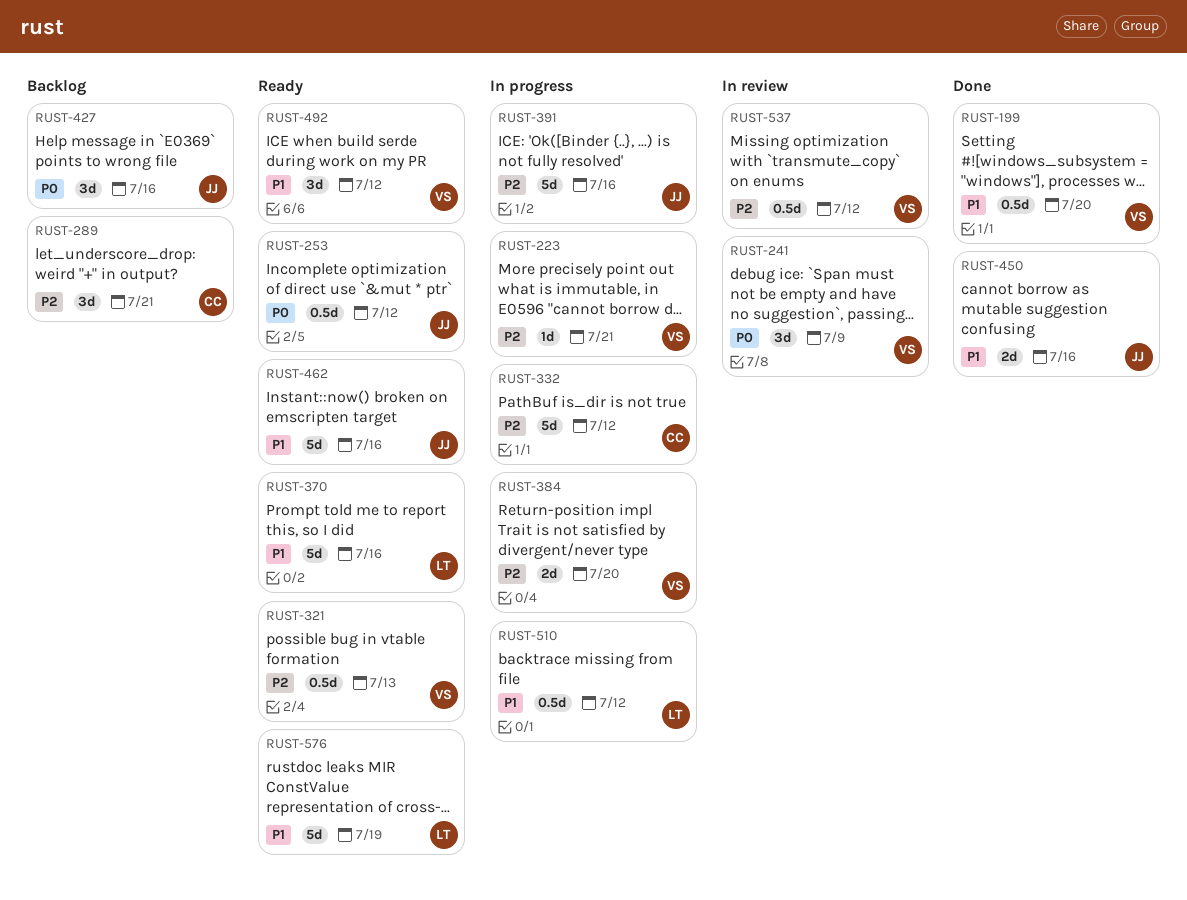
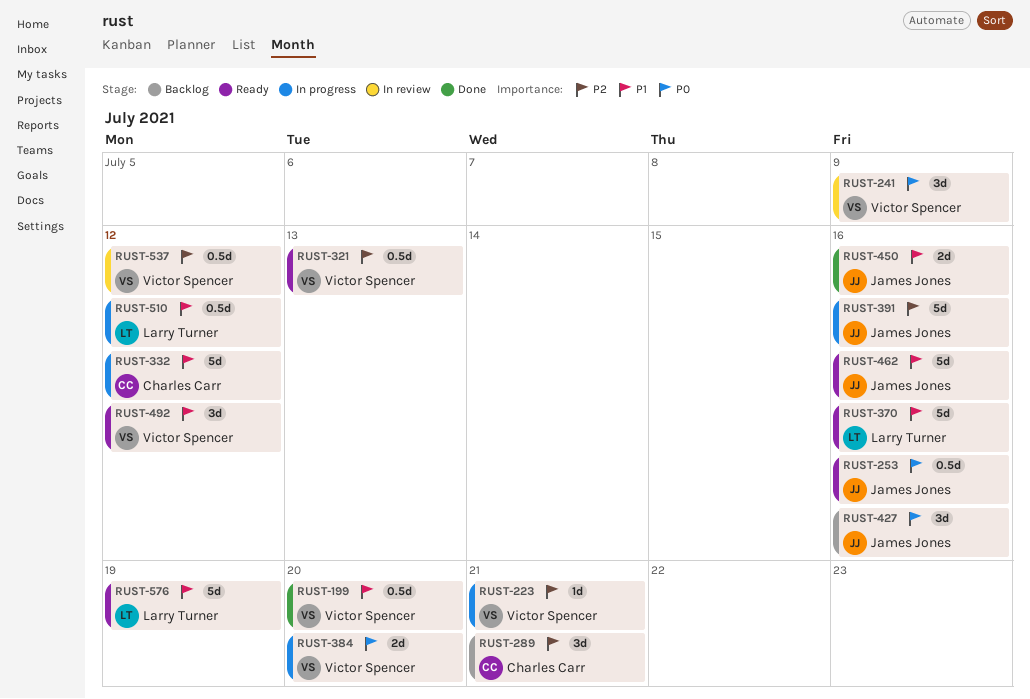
RUST-253, due: Jul 12 -> Jul 16
RUST-332, priority: P2 -> P1
RUST-384, priority: P2 -> P0

